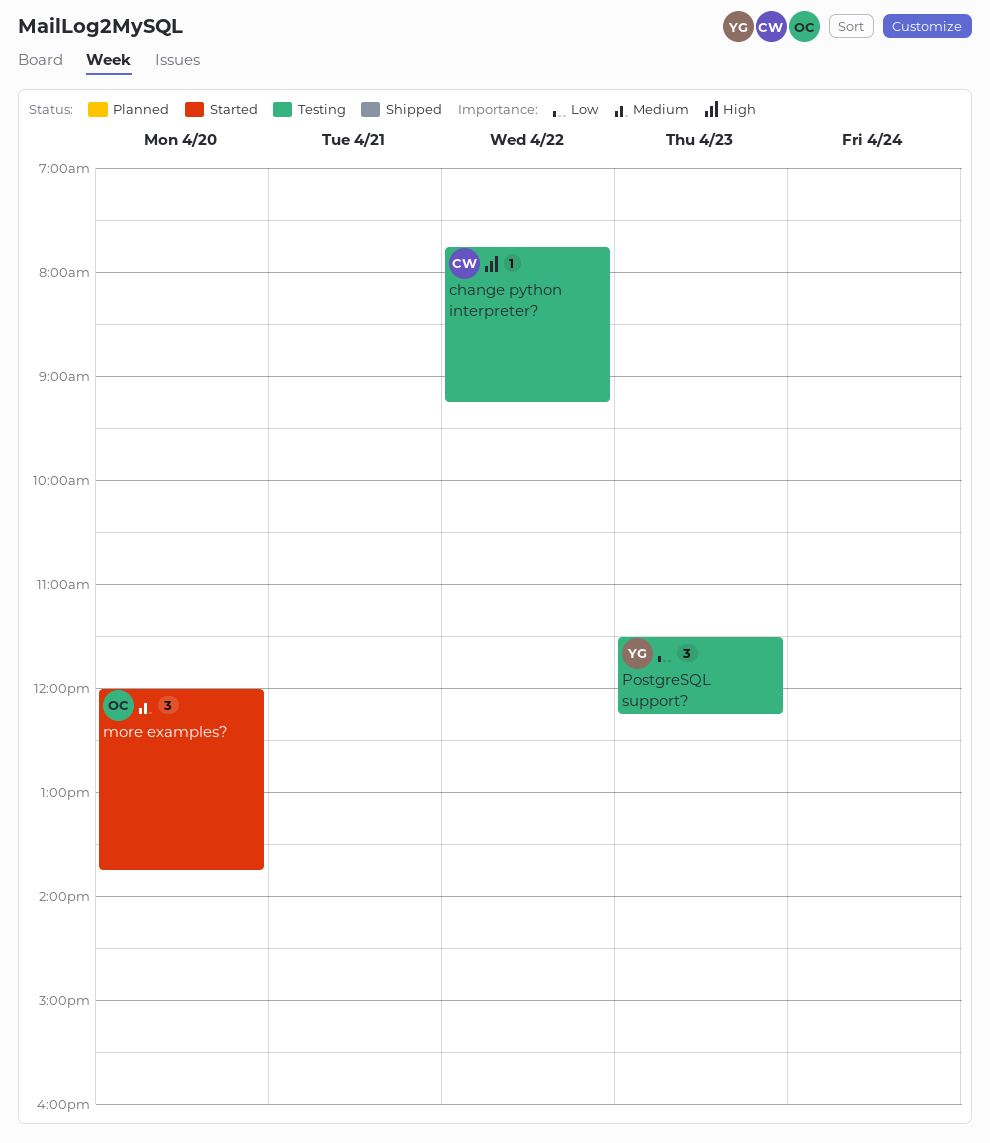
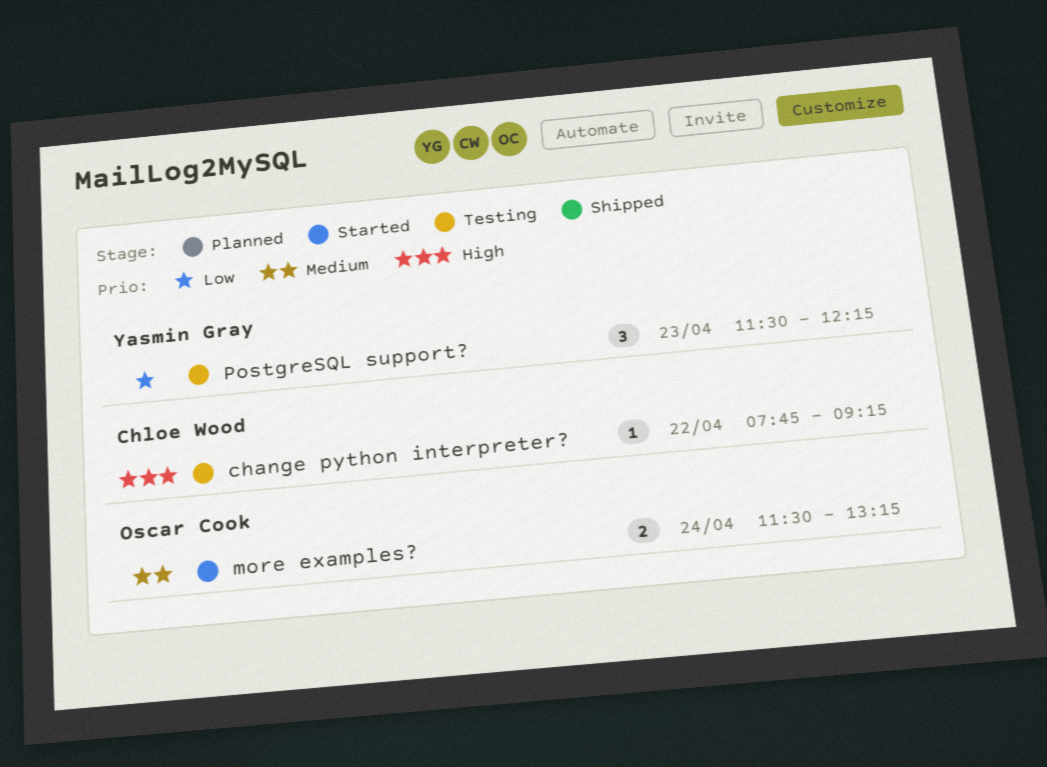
more examples?, estimate: 3 -> 2
more examples?, day: Apr 20 -> Apr 24
more examples?, begins: 12:00 -> 11:30
more examples?, ends: 13:45 -> 13:15

